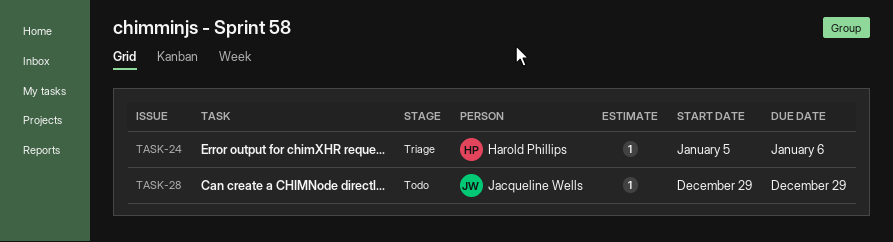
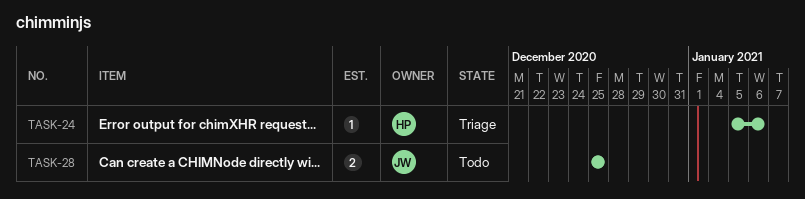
TASK-28, estimate: 1 -> 2
TASK-28, start: Dec 29 -> Dec 25
TASK-28, due: Dec 29 -> Dec 25

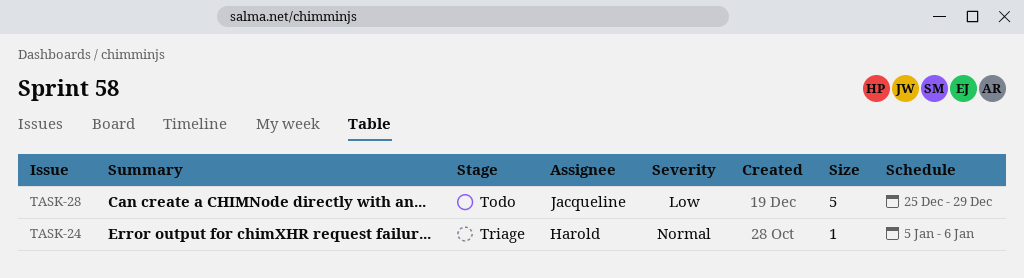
TASK-28, estimate: 2 -> 5
TASK-28, due: Dec 25 -> Dec 29

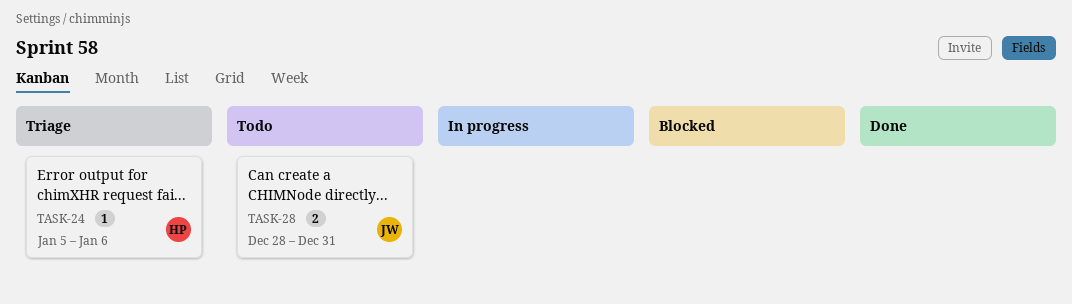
TASK-28, estimate: 5 -> 2
TASK-28, start: Dec 25 -> Dec 28
TASK-28, due: Dec 29 -> Dec 31

